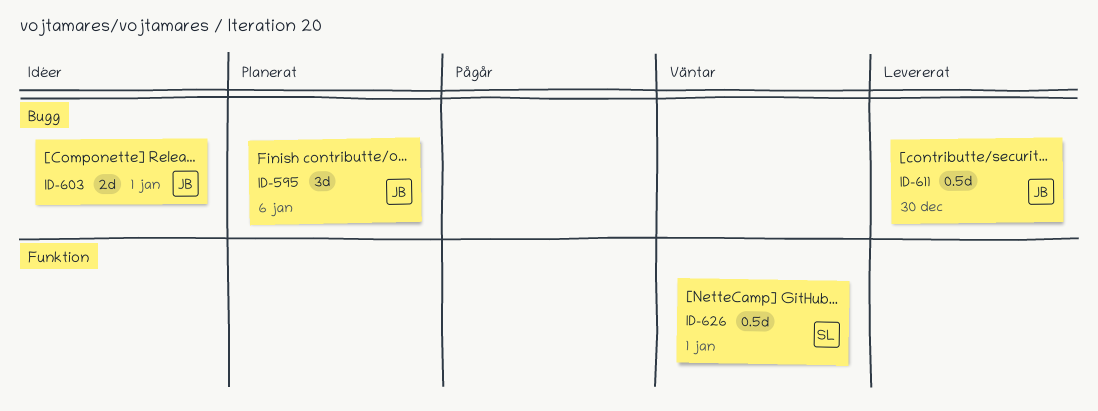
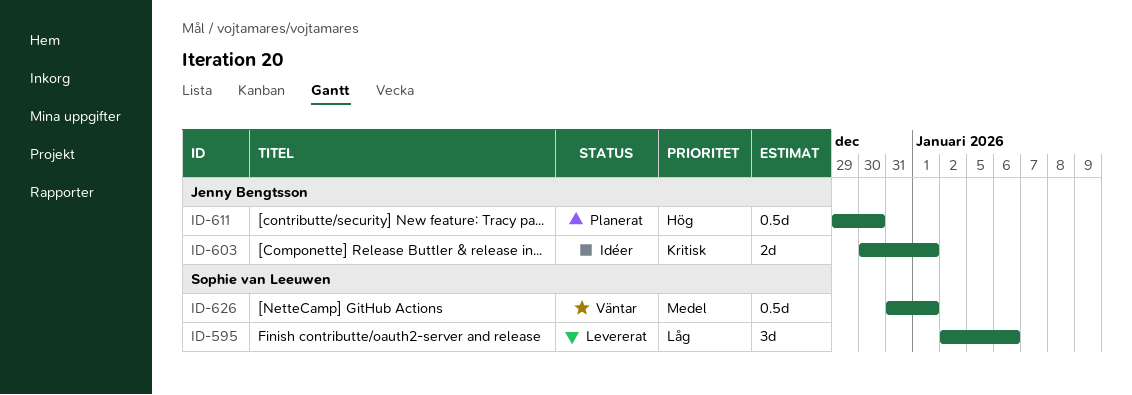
ID-595, status: Planerat -> Levererat
ID-595, owner: Jenny Bengtsson -> Sophie van Leeuwen
ID-611, status: Levererat -> Planerat

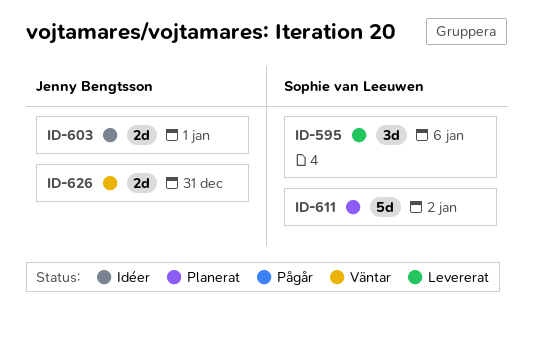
ID-611, owner: Jenny Bengtsson -> Sophie van Leeuwen
ID-611, estimate: 0.5d -> 5d
ID-611, due: Dec 30 -> Jan 2
ID-626, owner: Sophie van Leeuwen -> Jenny Bengtsson
ID-626, estimate: 0.5d -> 2d
ID-626, due: Jan 1 -> Dec 31

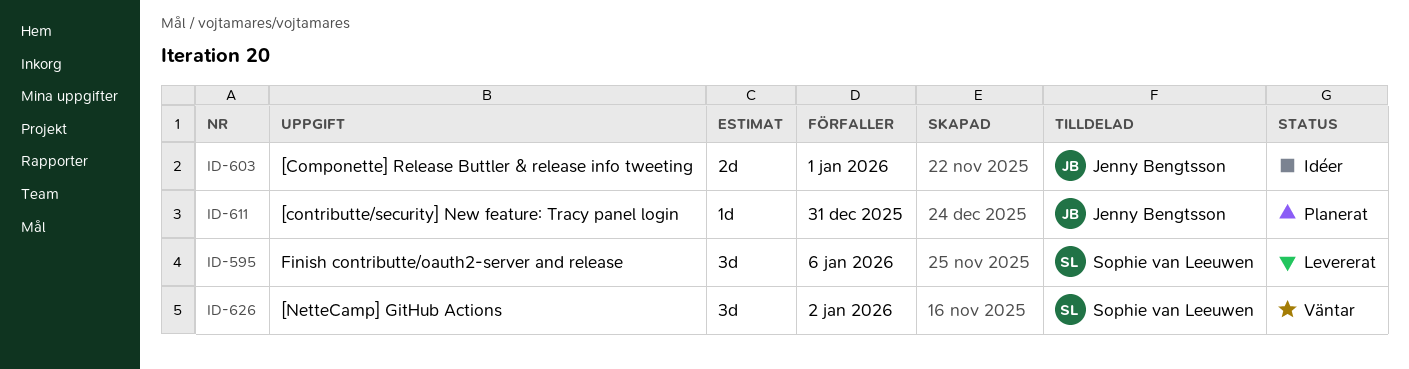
ID-611, owner: Sophie van Leeuwen -> Jenny Bengtsson
ID-611, estimate: 5d -> 1d
ID-611, due: Jan 2 -> Dec 31
ID-626, owner: Jenny Bengtsson -> Sophie van Leeuwen
ID-626, estimate: 2d -> 3d
ID-626, due: Dec 31 -> Jan 2

